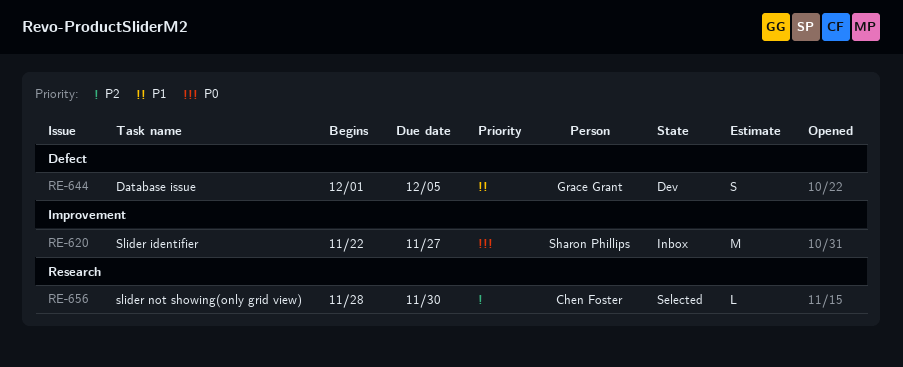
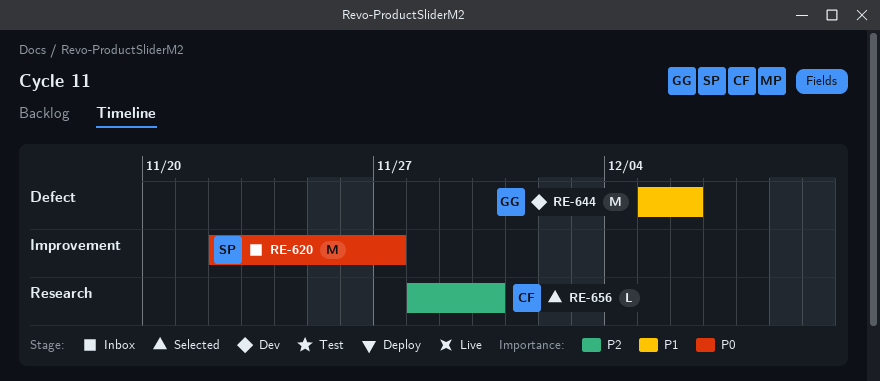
RE-644, estimate: S -> M
RE-644, start: Dec 1 -> Dec 5
RE-644, due: Dec 5 -> Dec 6

